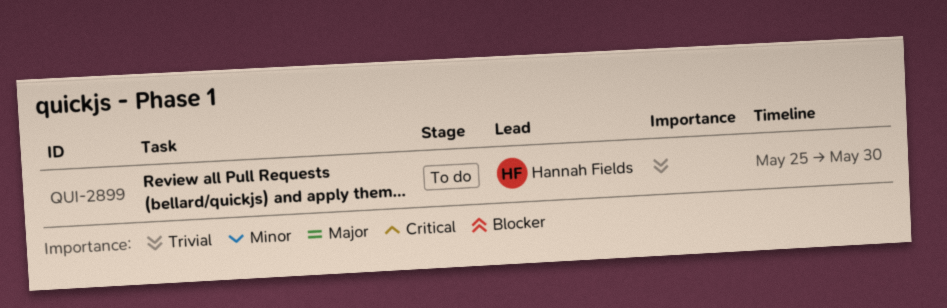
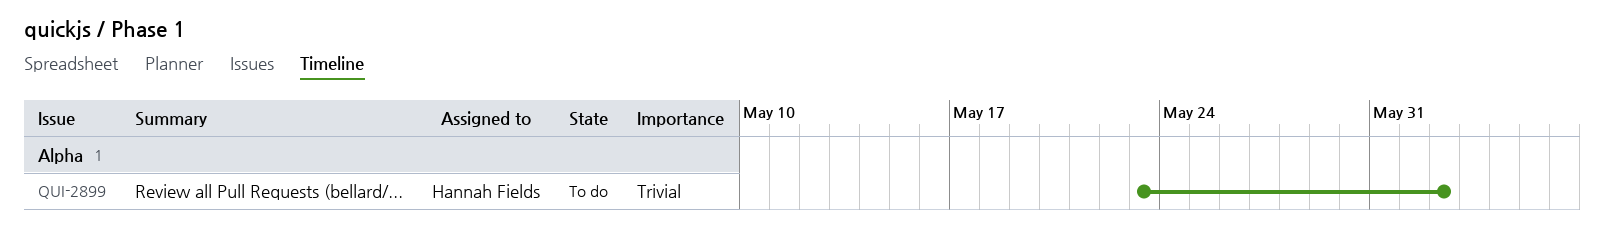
QUI-2899, start: May 25 -> May 23
QUI-2899, due: May 30 -> Jun 2

